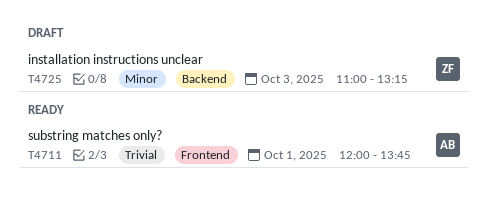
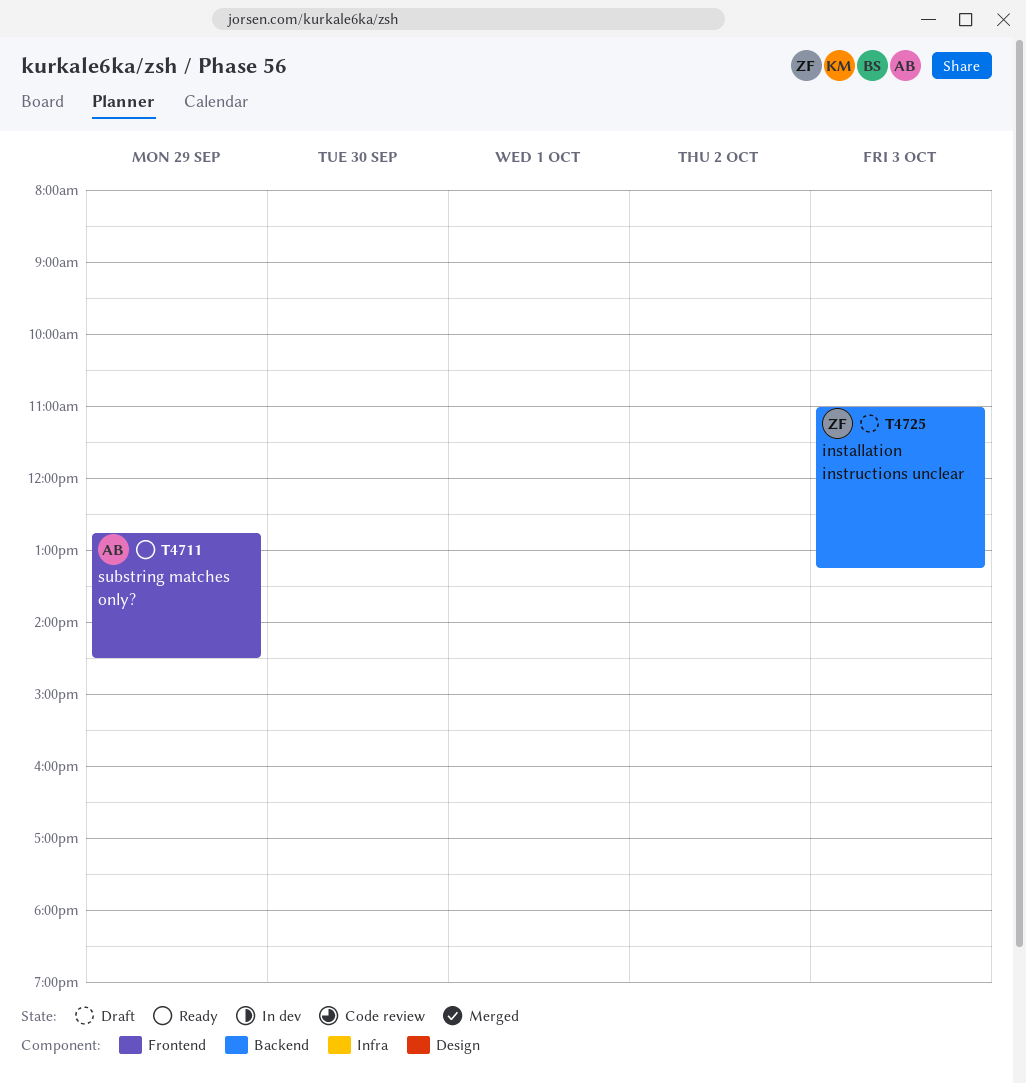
T4711, day: Oct 1 -> Sep 29
T4711, begins: 12:00 -> 12:45
T4711, ends: 13:45 -> 14:30

